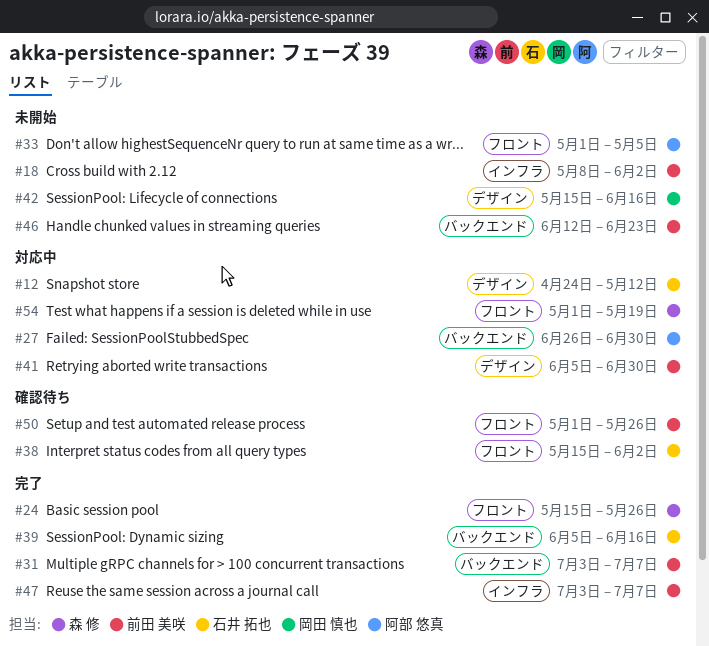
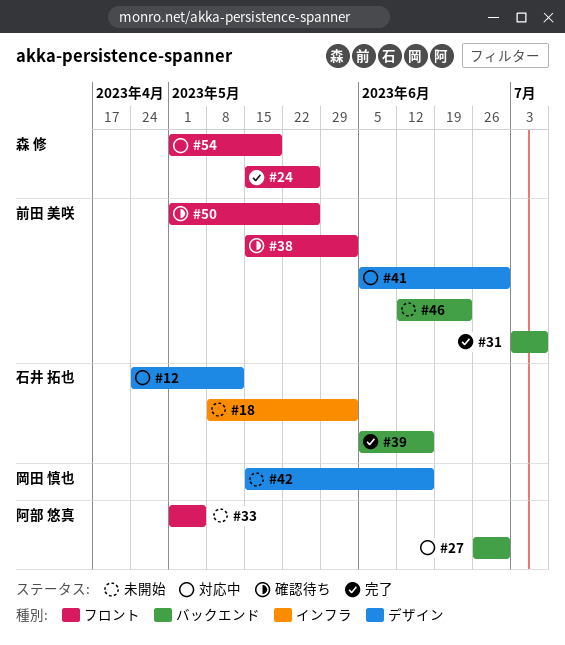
#18, owner: 前田 美咲 -> 石井 拓也
#38, owner: 石井 拓也 -> 前田 美咲
#47: present -> none

